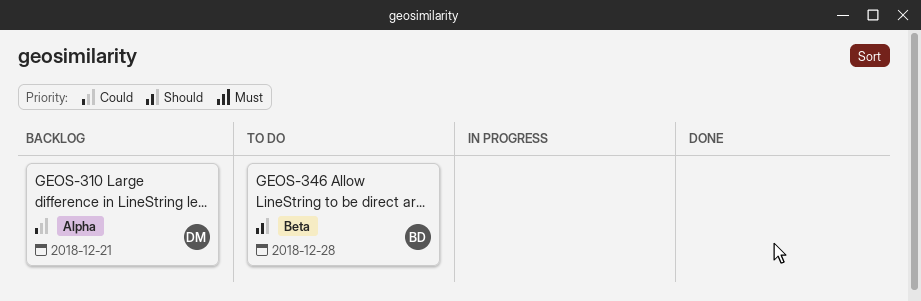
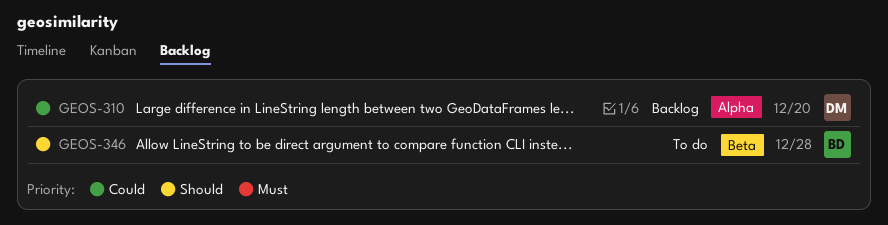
GEOS-310, due: Dec 21 -> Dec 20

